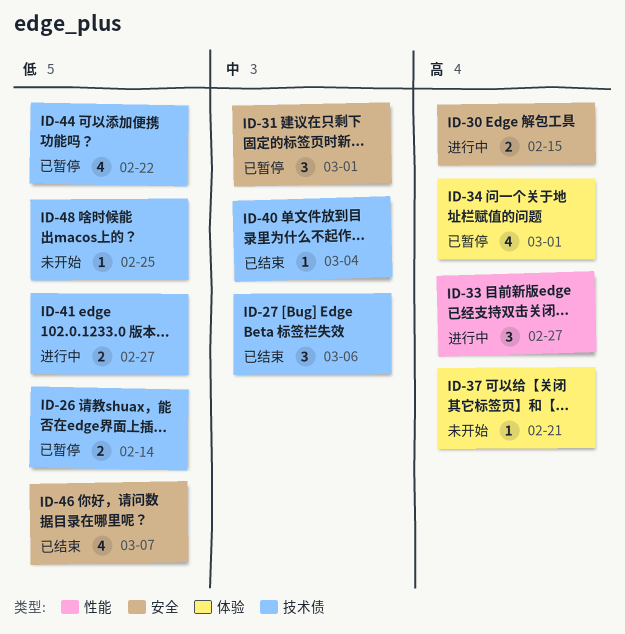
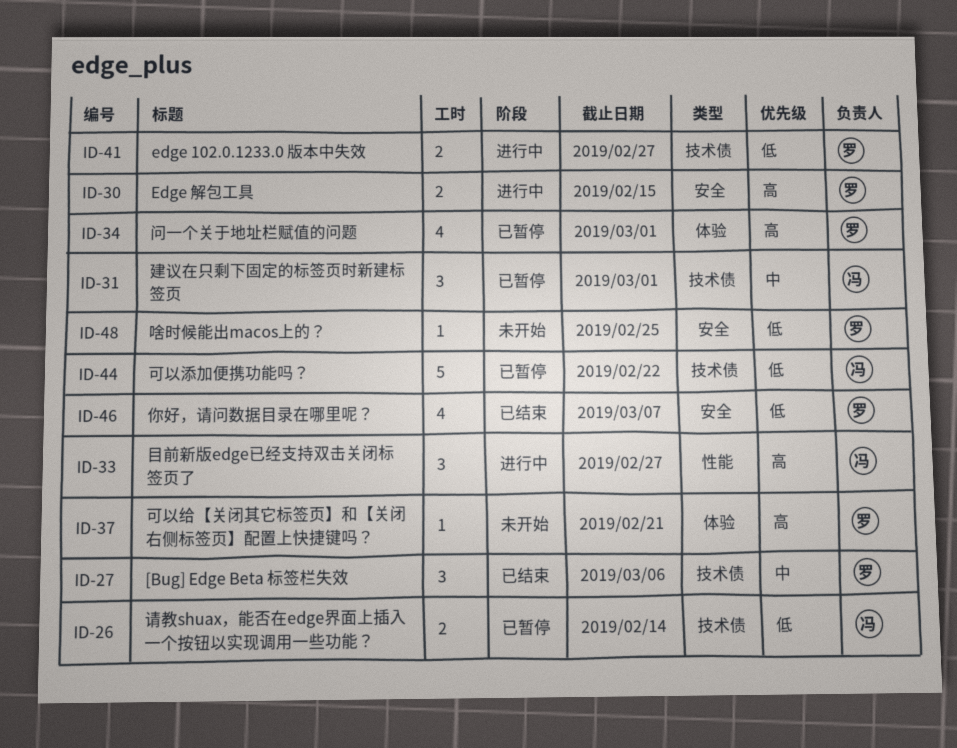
ID-31, label: 安全 -> 技术债
ID-40: present -> none
ID-44, estimate: 4 -> 5
ID-48, label: 技术债 -> 安全

